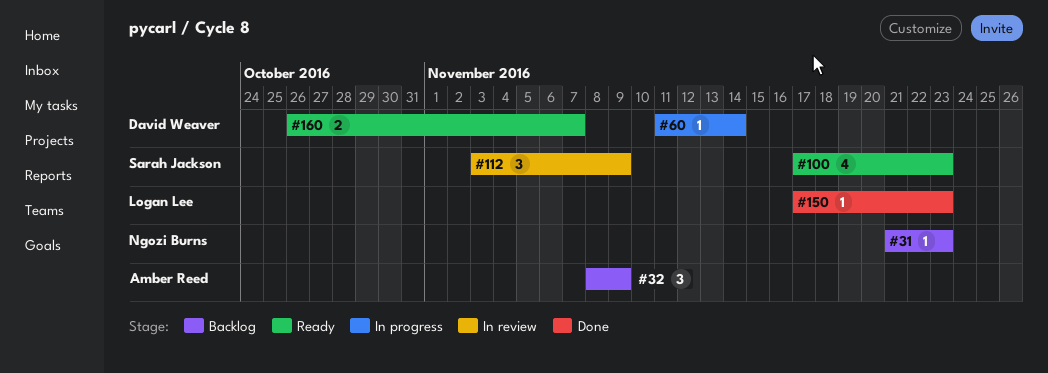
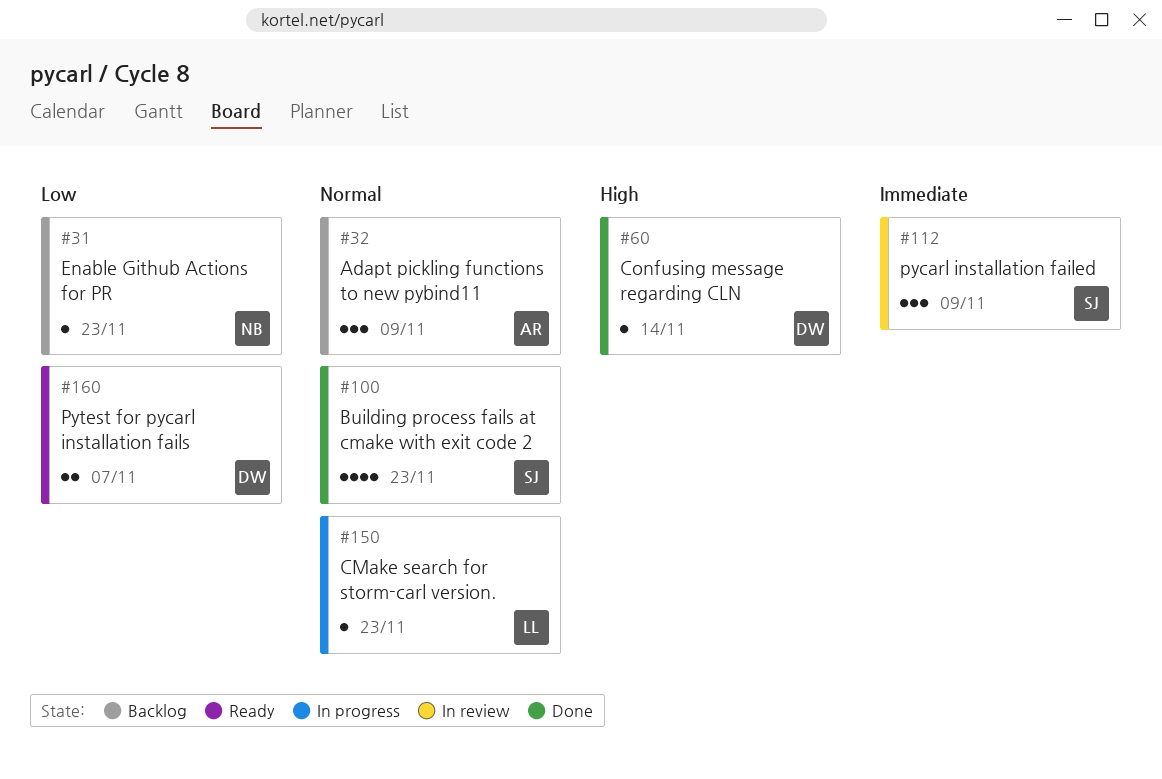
#60, status: In progress -> Done
#100, status: Ready -> Done
#150, status: Done -> In progress

